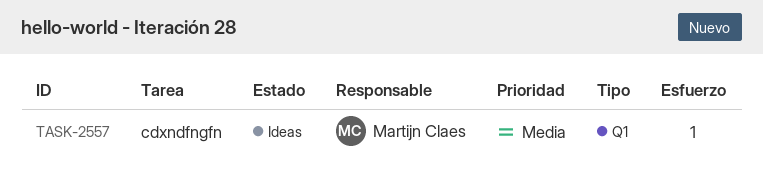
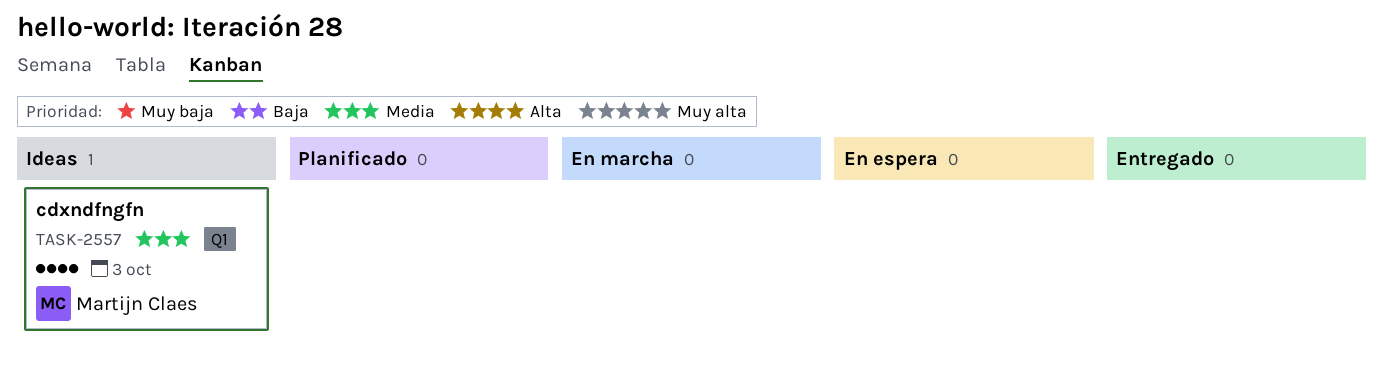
TASK-2557, estimate: 1 -> 4

